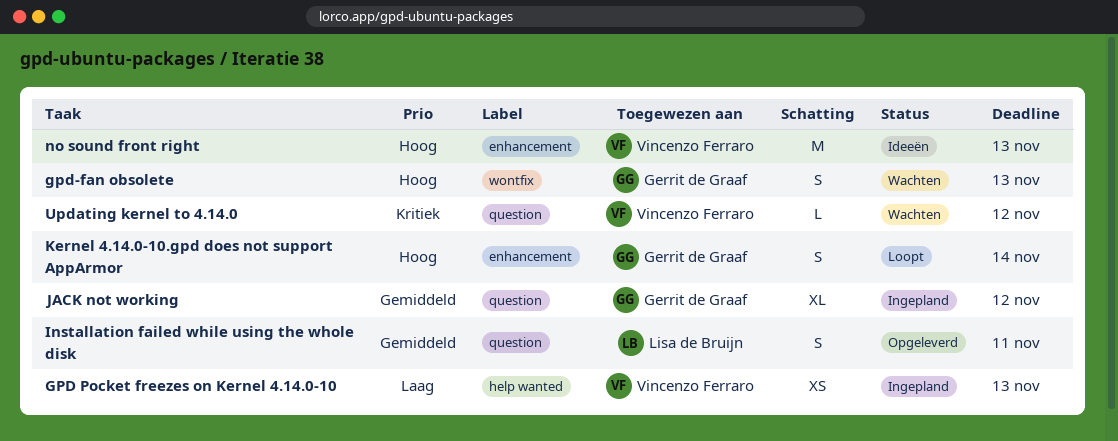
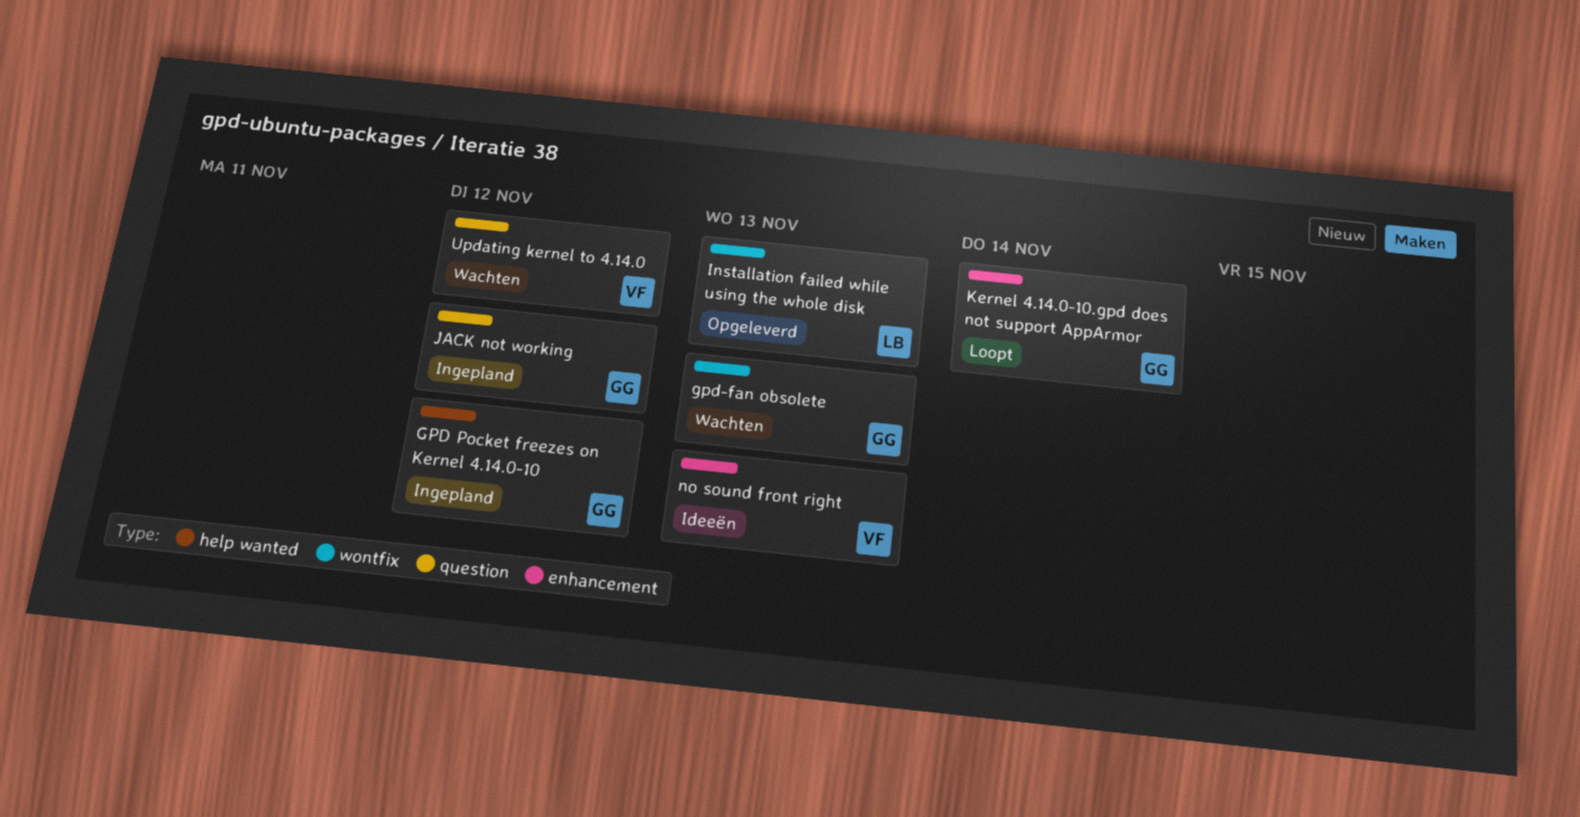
GPD Pocket freezes on Kernel 4.14.0-10, owner: Vincenzo Ferraro -> Gerrit de Graaf
GPD Pocket freezes on Kernel 4.14.0-10, due: Nov 13 -> Nov 12
Installation failed while using the whole disk, label: question -> wontfix
Installation failed while using the whole disk, due: Nov 11 -> Nov 13

